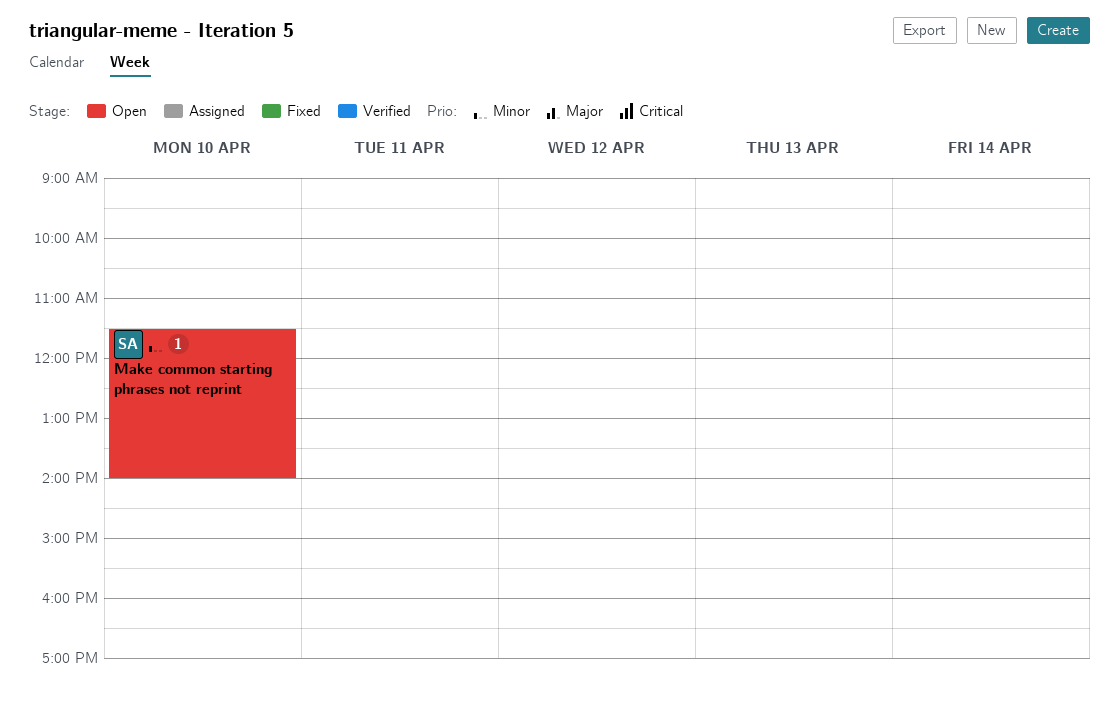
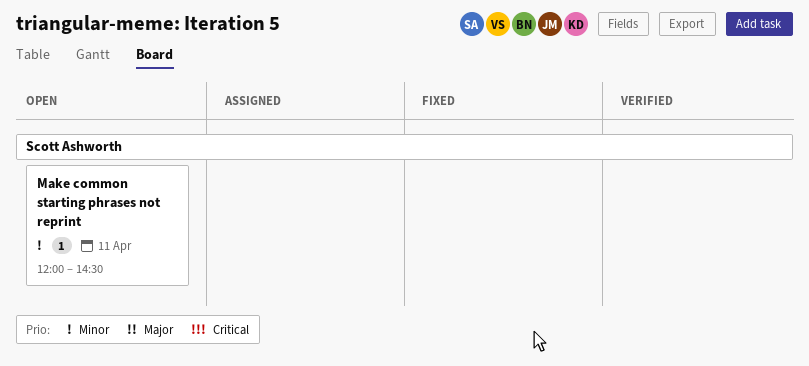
Make common starting phrases not reprint, day: Apr 10 -> Apr 11
Make common starting phrases not reprint, begins: 11:30 -> 12:00
Make common starting phrases not reprint, ends: 14:00 -> 14:30

